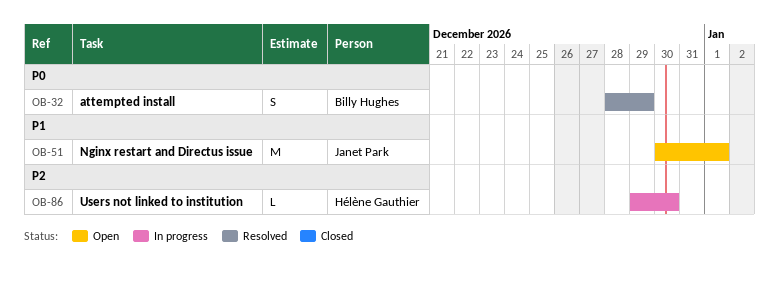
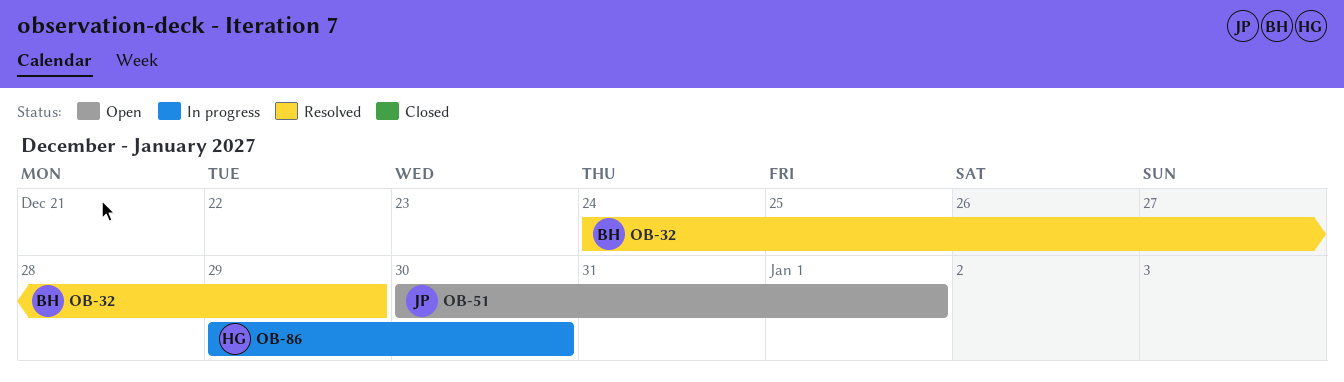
OB-32, start: Dec 28 -> Dec 24

